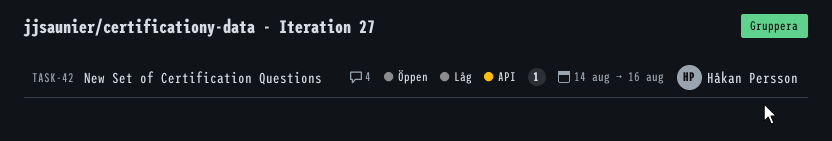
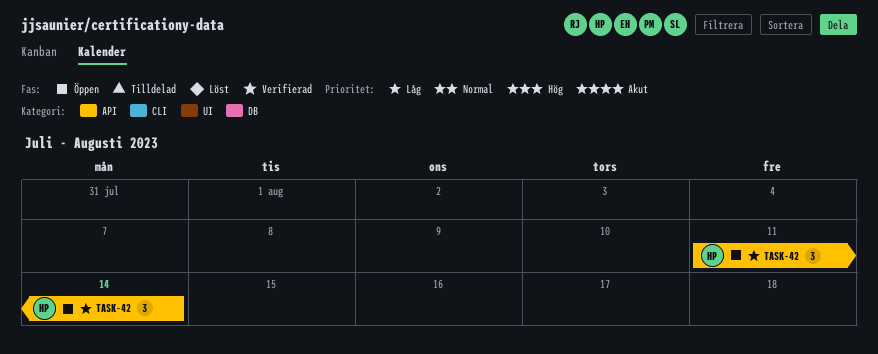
TASK-42, estimate: 1 -> 3
TASK-42, start: Aug 14 -> Aug 11
TASK-42, due: Aug 16 -> Aug 14

